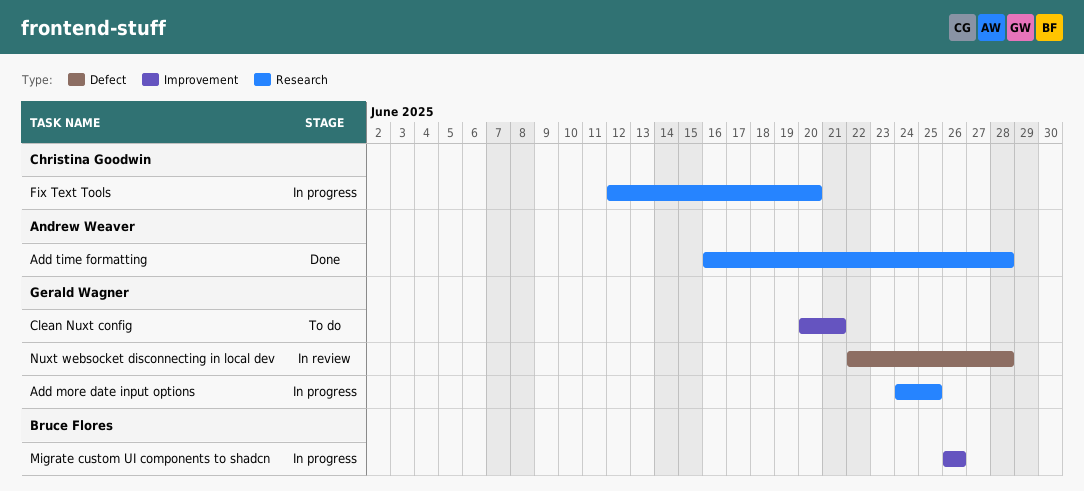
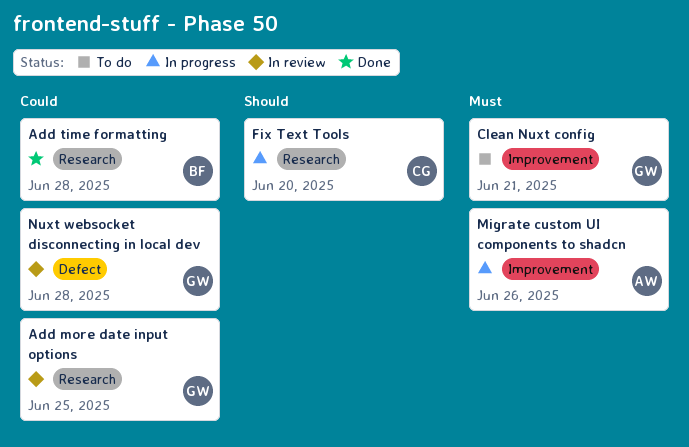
Add more date input options, status: In progress -> In review
Add time formatting, owner: Andrew Weaver -> Bruce Flores
Migrate custom UI components to shadcn, owner: Bruce Flores -> Andrew Weaver

